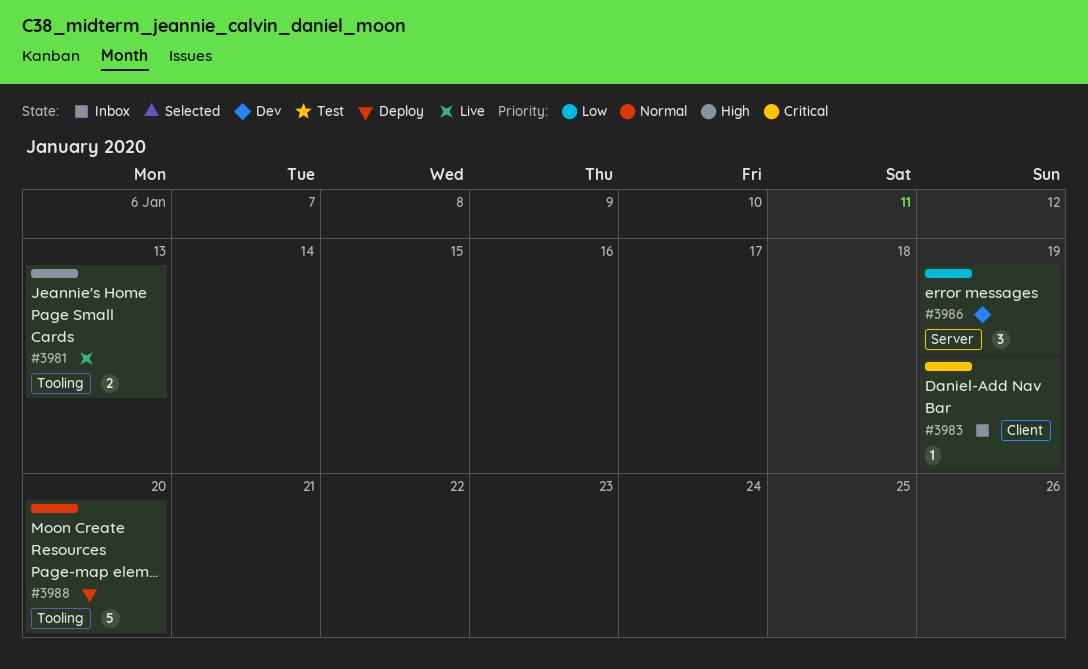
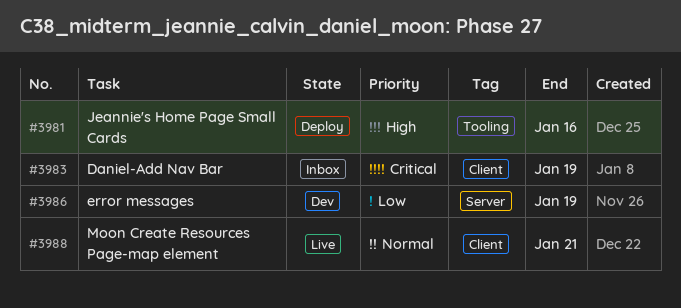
#3981, status: Live -> Deploy
#3981, due: Jan 13 -> Jan 16
#3988, status: Deploy -> Live
#3988, label: Tooling -> Client
#3988, due: Jan 20 -> Jan 21

